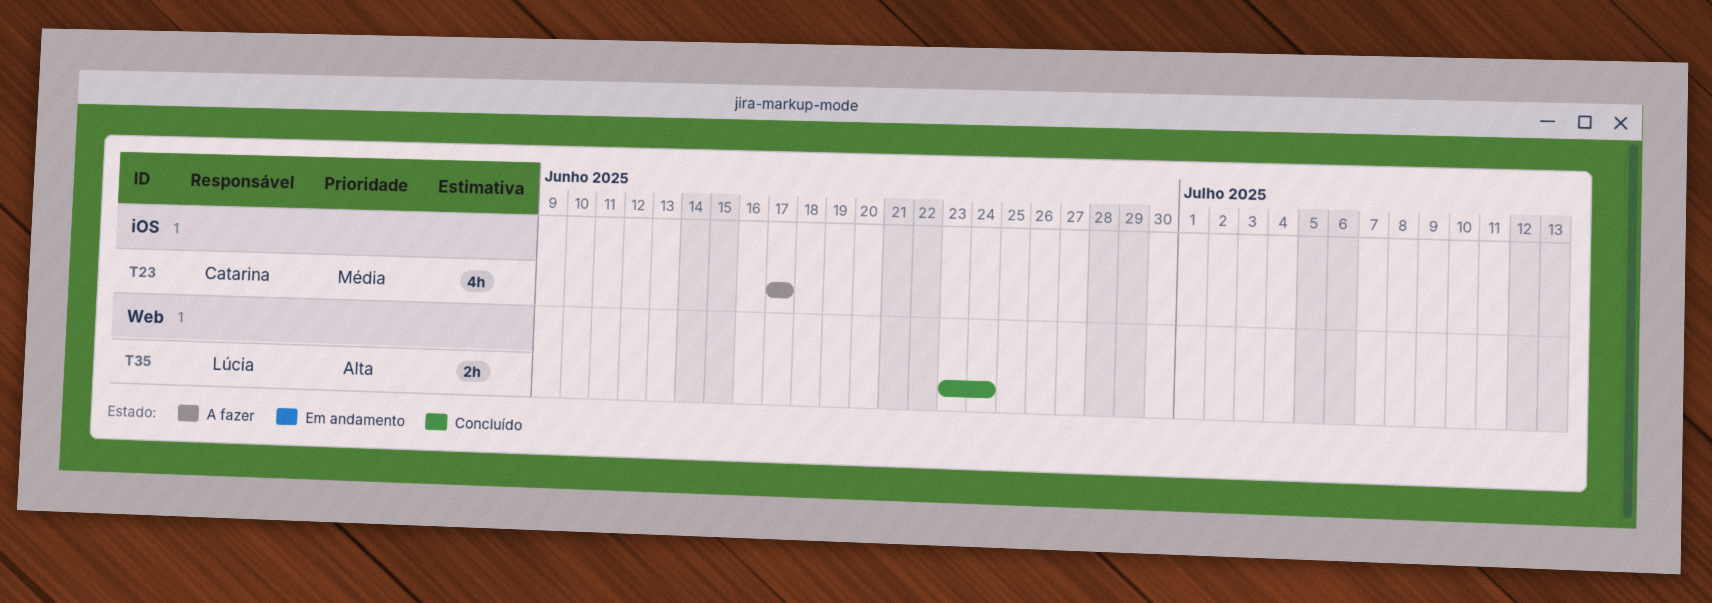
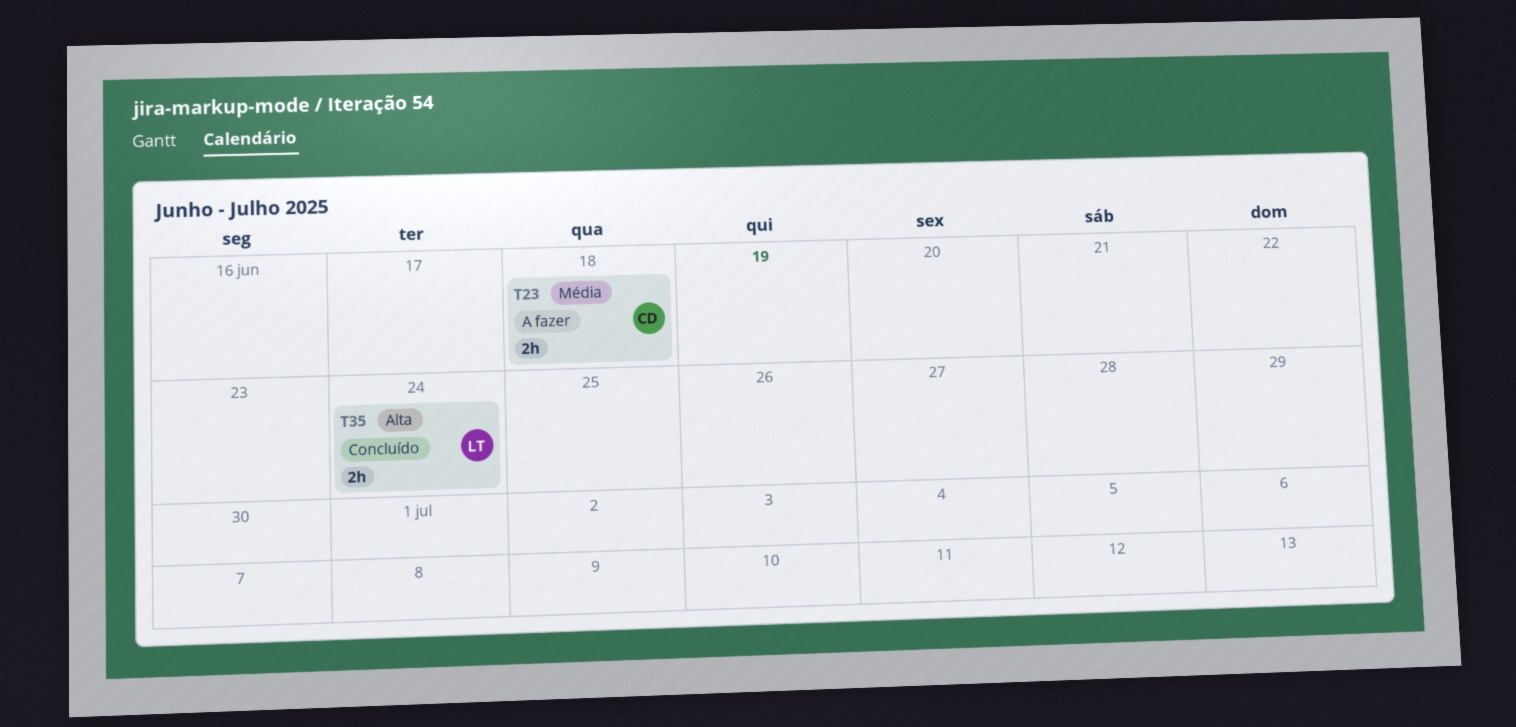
T23, estimate: 4h -> 2h
T23, due: Jun 17 -> Jun 18

